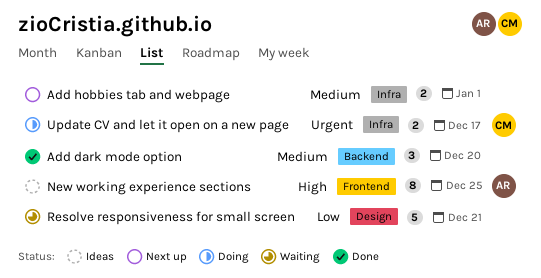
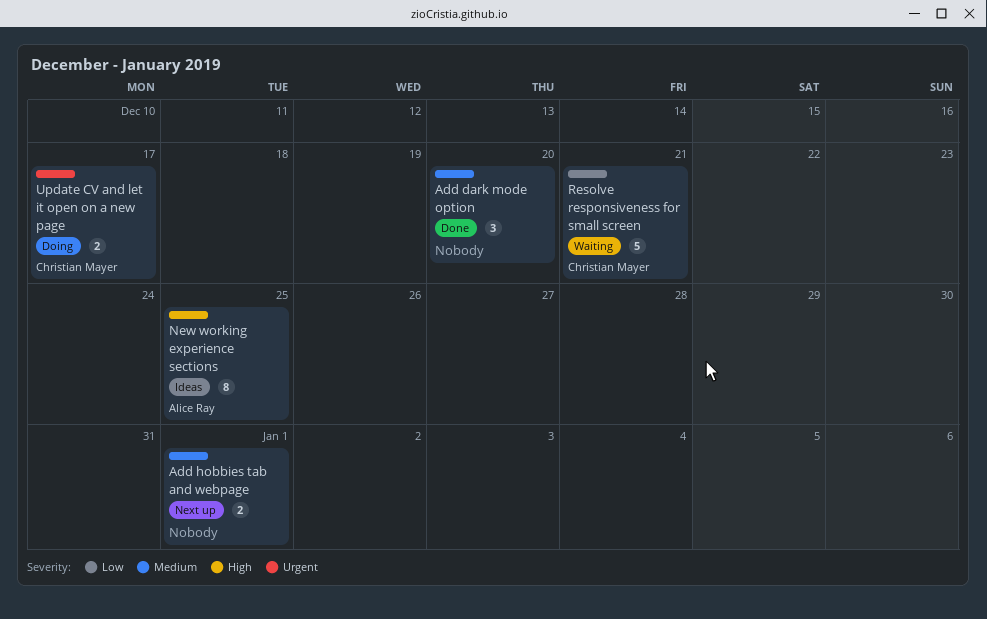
Resolve responsiveness for small screen, owner: none -> Christian Mayer

